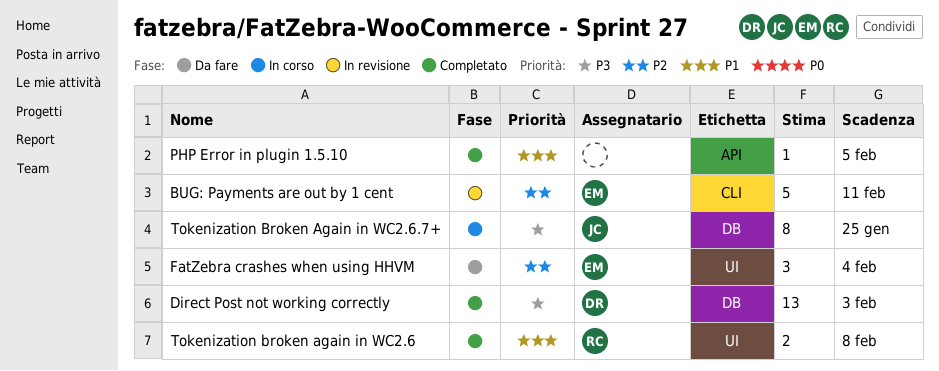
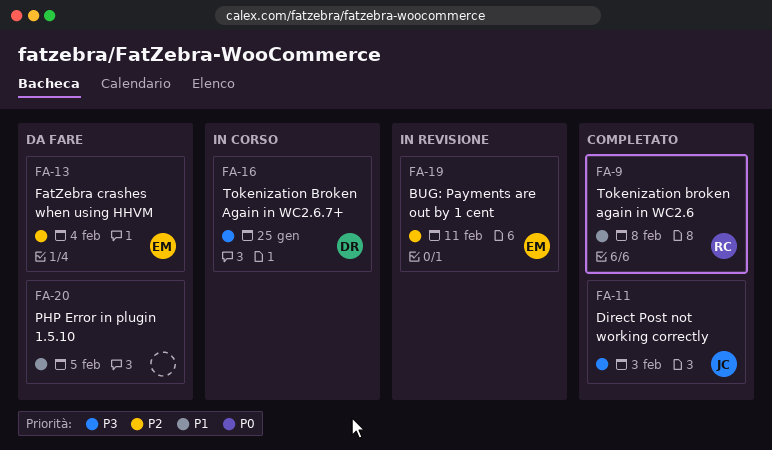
Direct Post not working correctly, owner: DR -> JC
PHP Error in plugin 1.5.10, status: Completato -> Da fare
Tokenization Broken Again in WC2.6.7+, owner: JC -> DR

